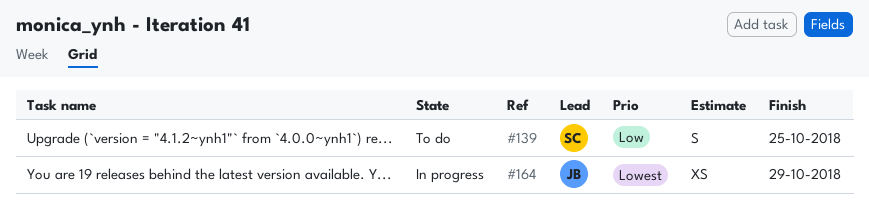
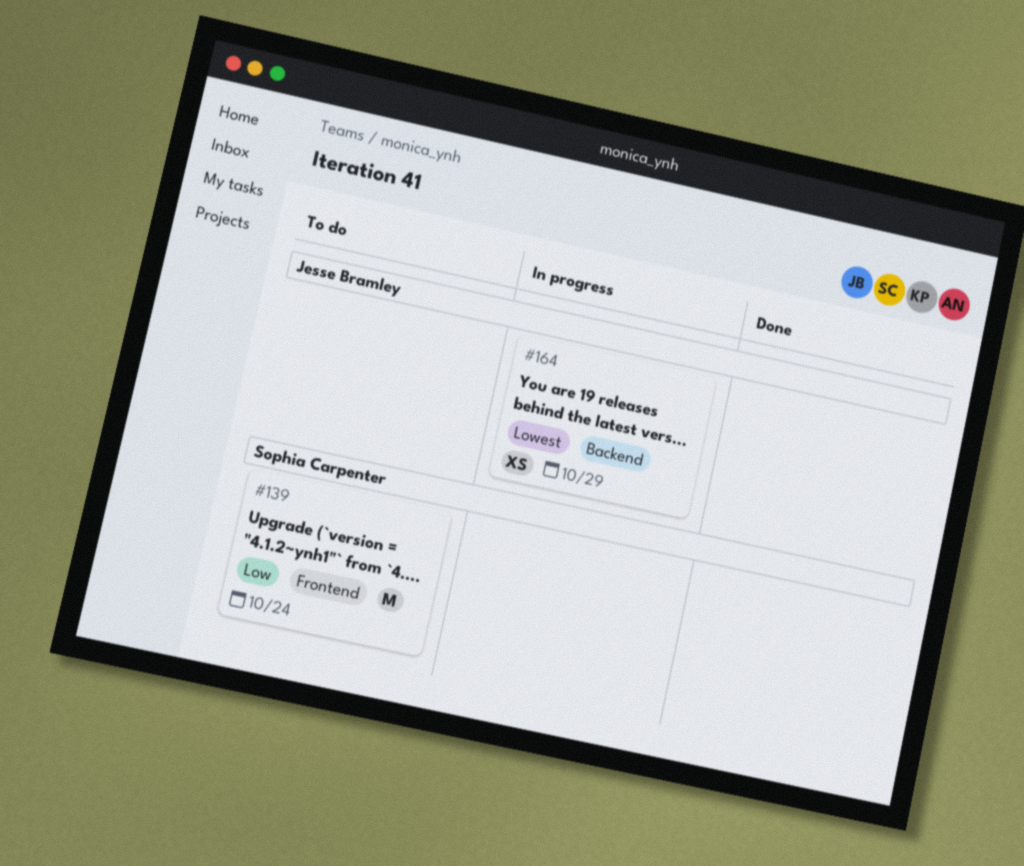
#139, estimate: S -> M
#139, due: Oct 25 -> Oct 24

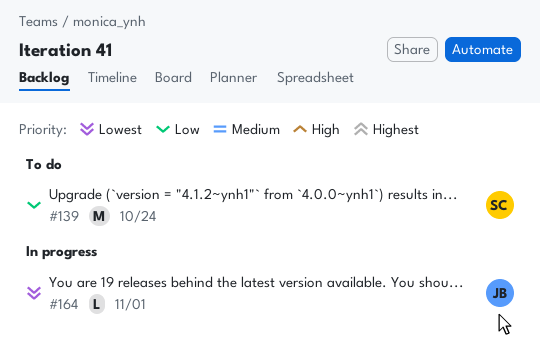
#164, estimate: XS -> L
#164, due: Oct 29 -> Nov 1

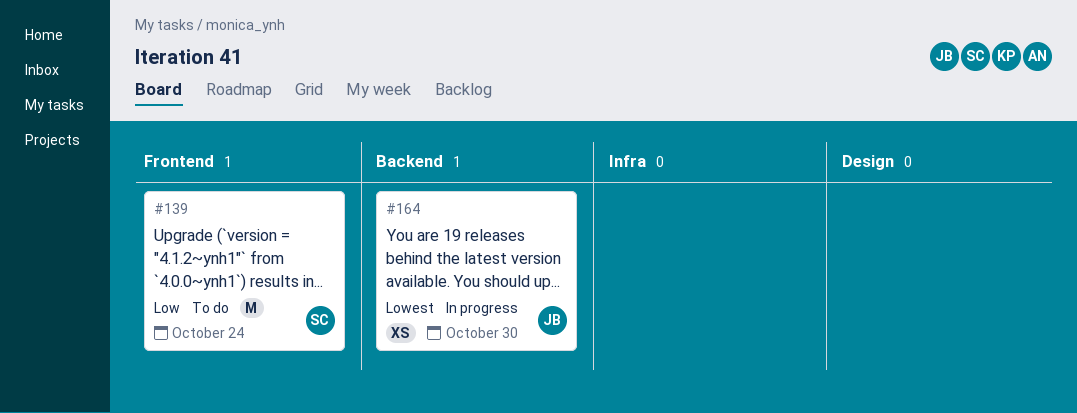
#164, estimate: L -> XS
#164, due: Nov 1 -> Oct 30

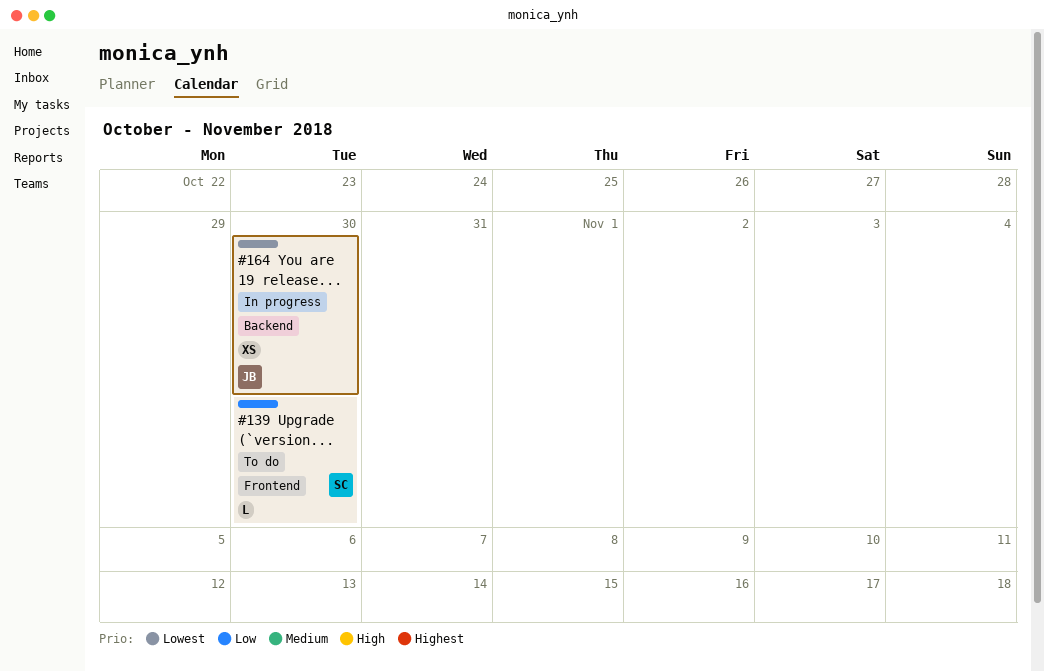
#139, estimate: M -> L
#139, due: Oct 24 -> Oct 30

